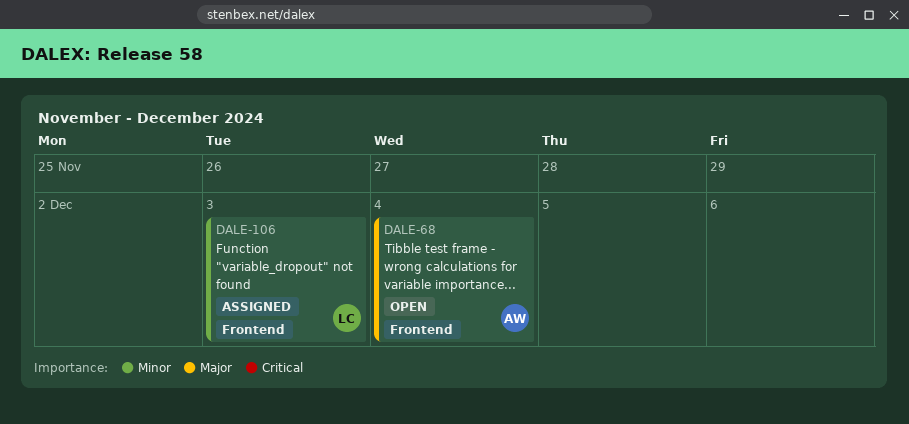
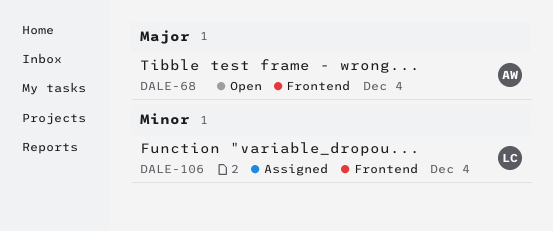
DALE-106, due: Dec 3 -> Dec 4

